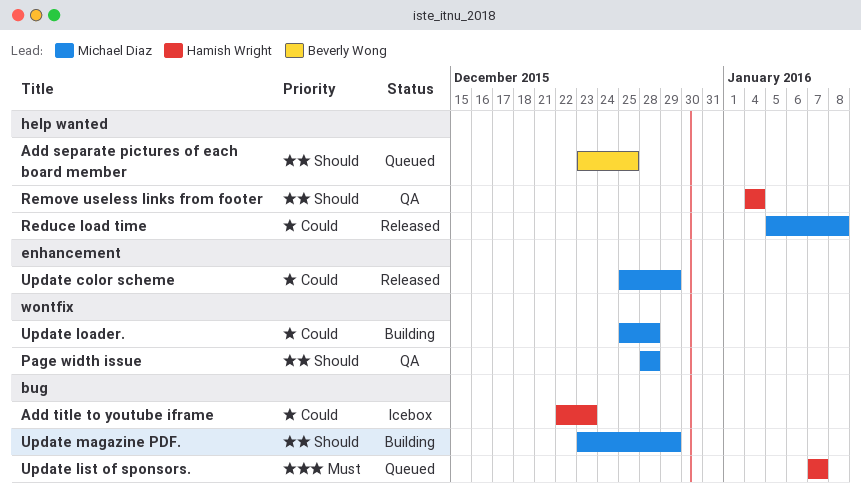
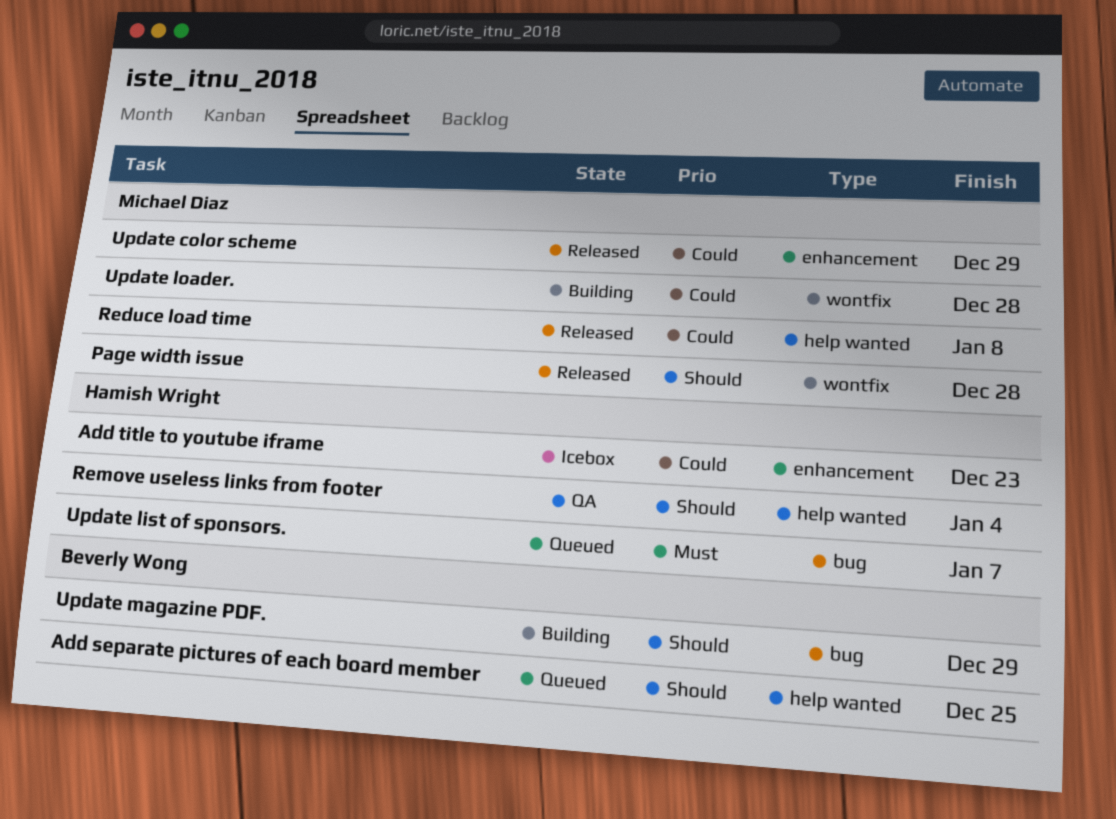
Add title to youtube iframe, label: bug -> enhancement
Page width issue, status: QA -> Released
Update magazine PDF., owner: Michael Diaz -> Beverly Wong

